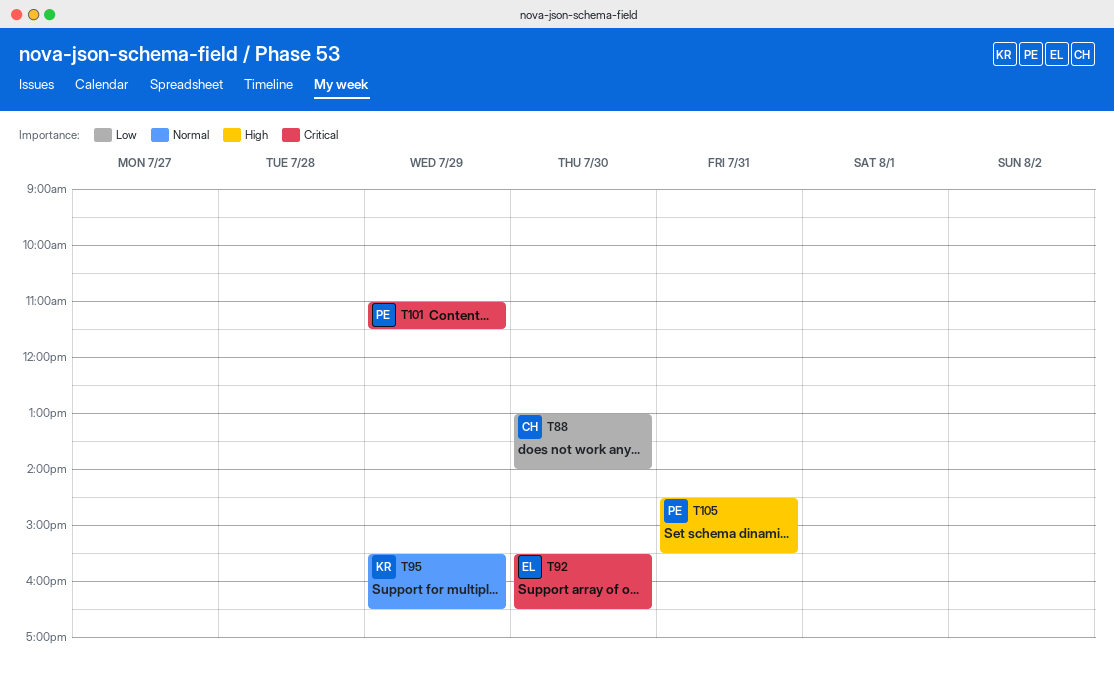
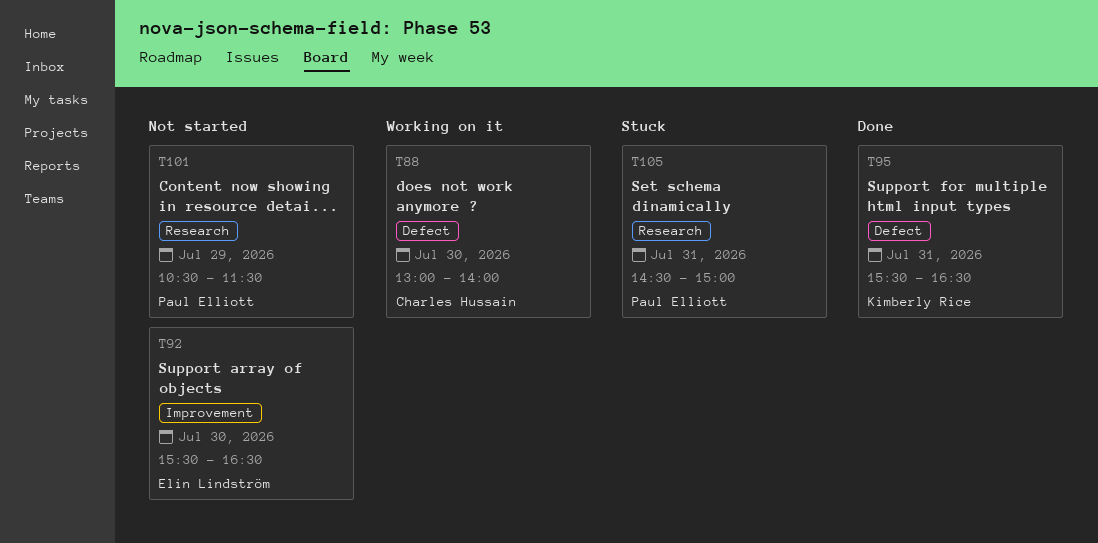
T95, day: Jul 29 -> Jul 31
T101, begins: 11:00 -> 10:30
T105, ends: 15:30 -> 15:00

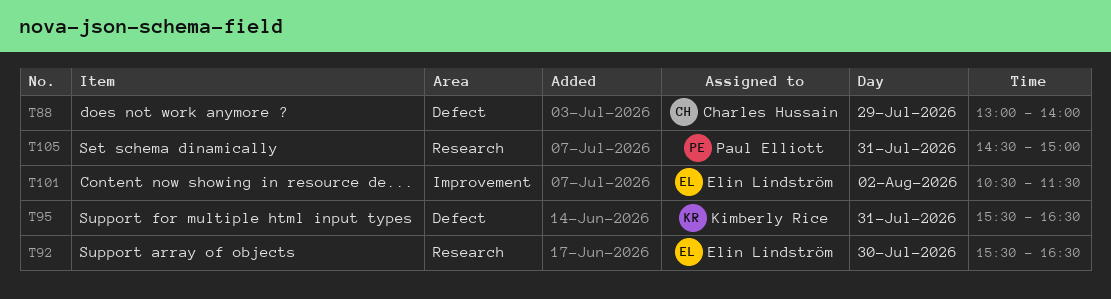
T88, day: Jul 30 -> Jul 29
T92, label: Improvement -> Research
T101, owner: Paul Elliott -> Elin Lindström
T101, label: Research -> Improvement
T101, day: Jul 29 -> Aug 2

